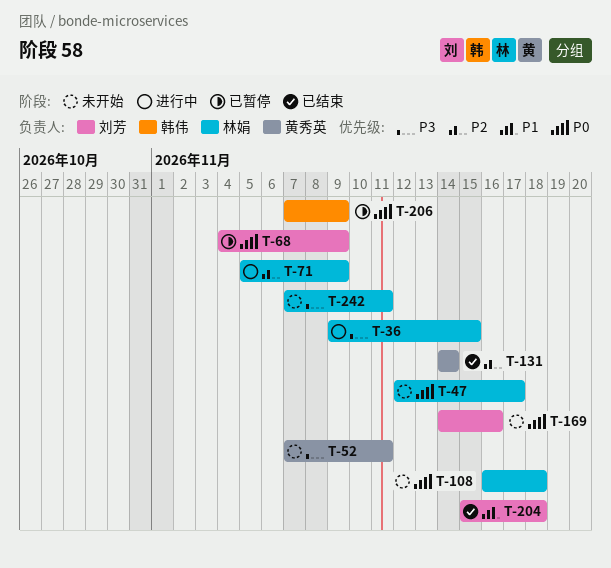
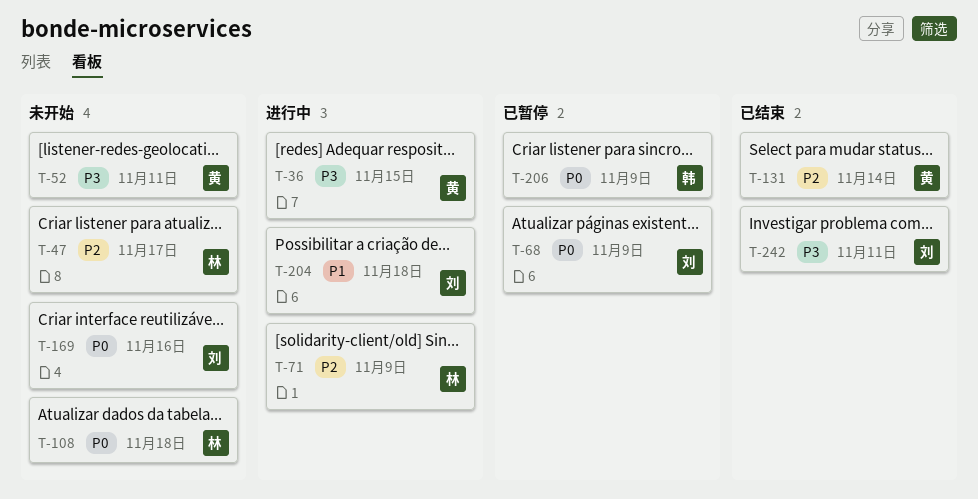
T-36, owner: 林娟 -> 黄秀英
T-47, priority: P0 -> P2
T-204, status: 已结束 -> 进行中
T-242, status: 未开始 -> 已结束
T-242, owner: 林娟 -> 刘芳

